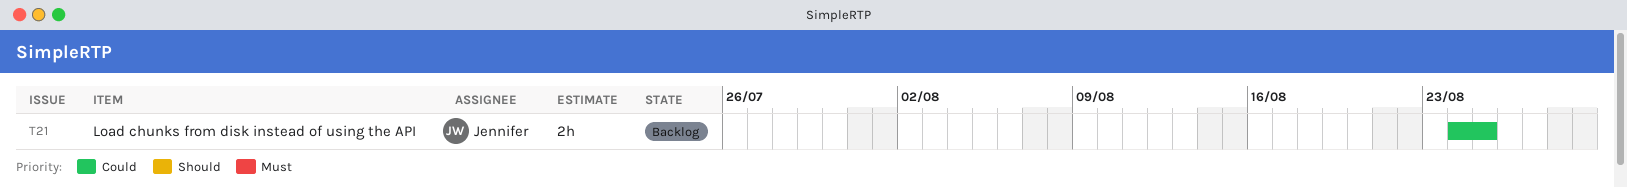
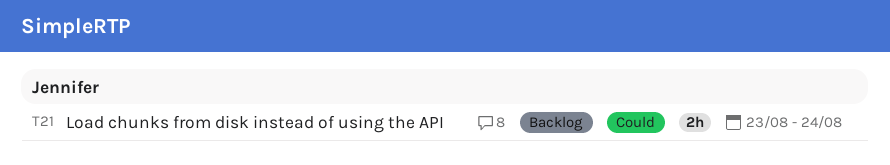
T21, start: Aug 24 -> Aug 23
T21, due: Aug 25 -> Aug 24

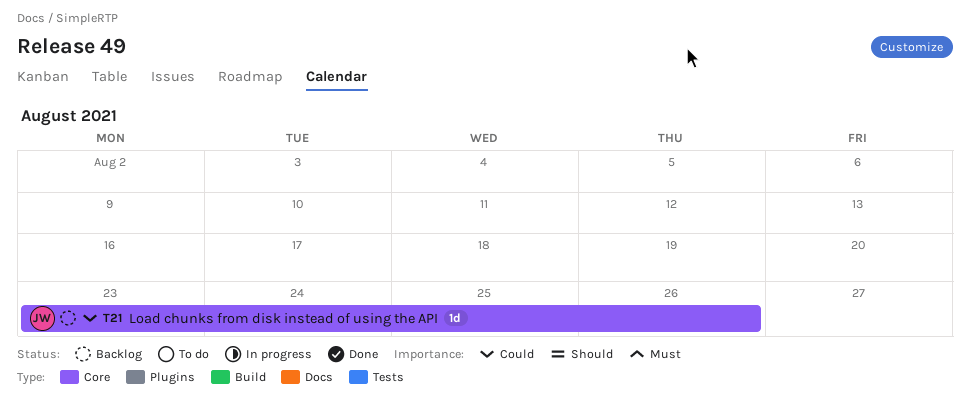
T21, estimate: 2h -> 1d
T21, due: Aug 24 -> Aug 26

